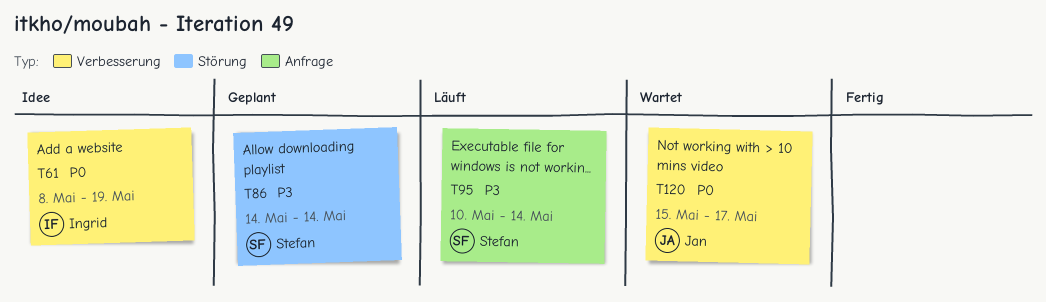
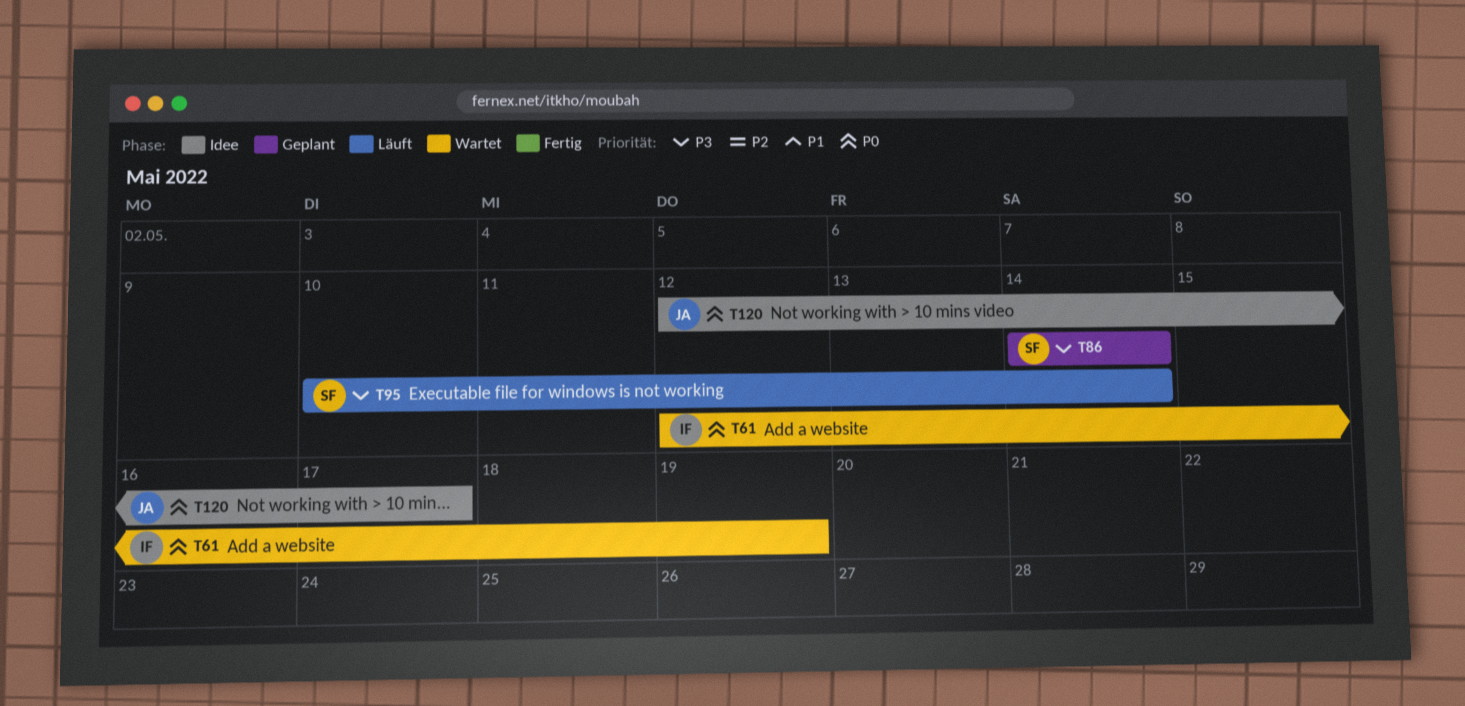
T61, status: Idee -> Wartet
T61, start: May 8 -> May 12
T120, status: Wartet -> Idee
T120, start: May 15 -> May 12

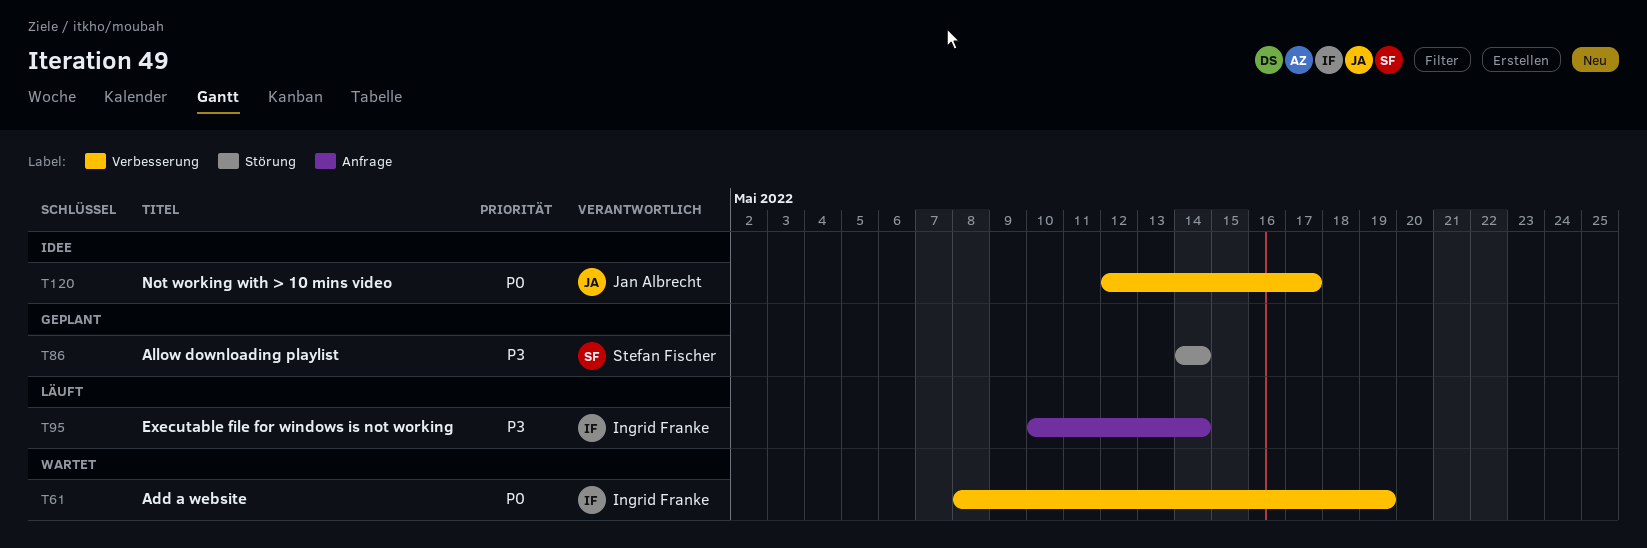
T61, start: May 12 -> May 8
T95, owner: Stefan Fischer -> Ingrid Franke

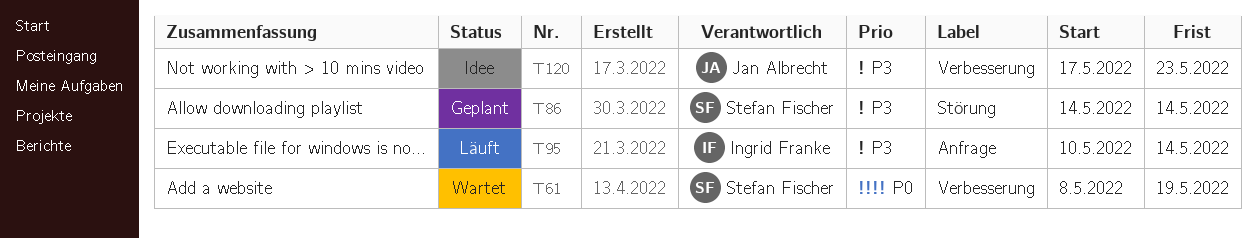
T61, owner: Ingrid Franke -> Stefan Fischer
T120, priority: P0 -> P3
T120, start: May 12 -> May 17
T120, due: May 17 -> May 23

